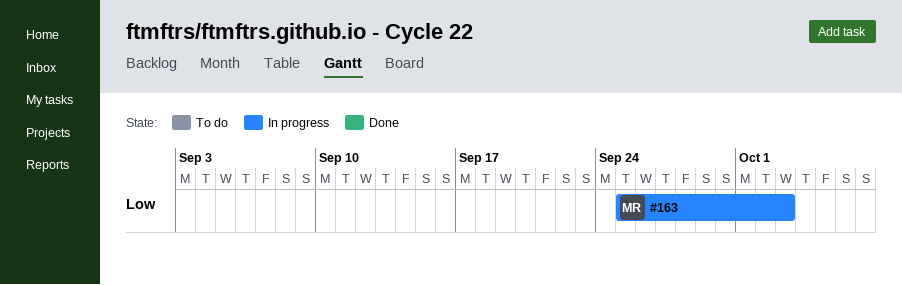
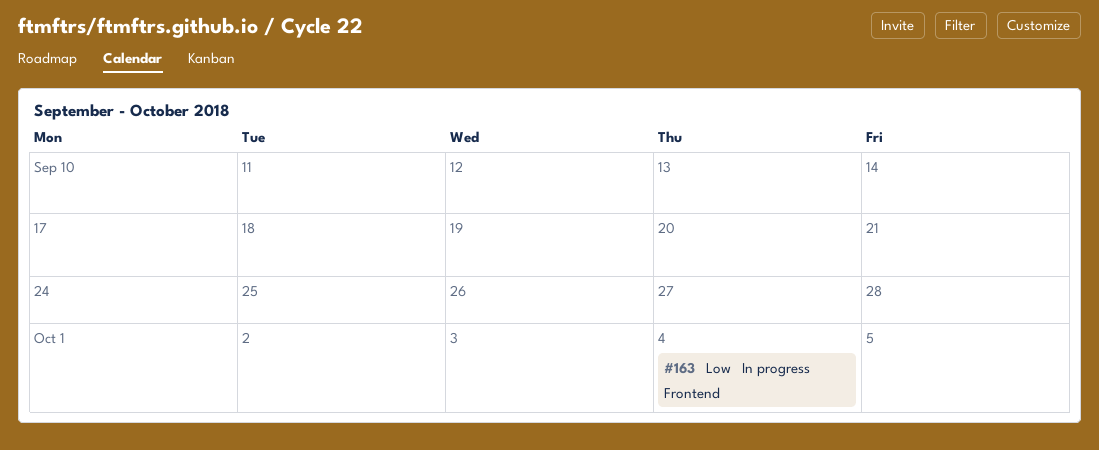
#163, due: Oct 3 -> Oct 4

